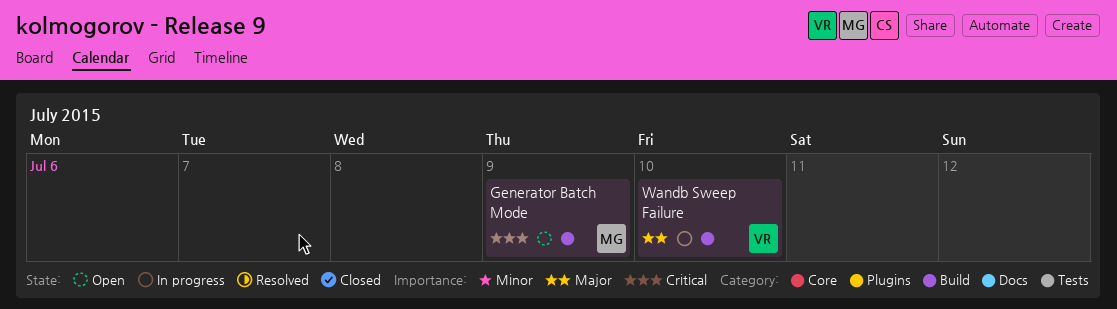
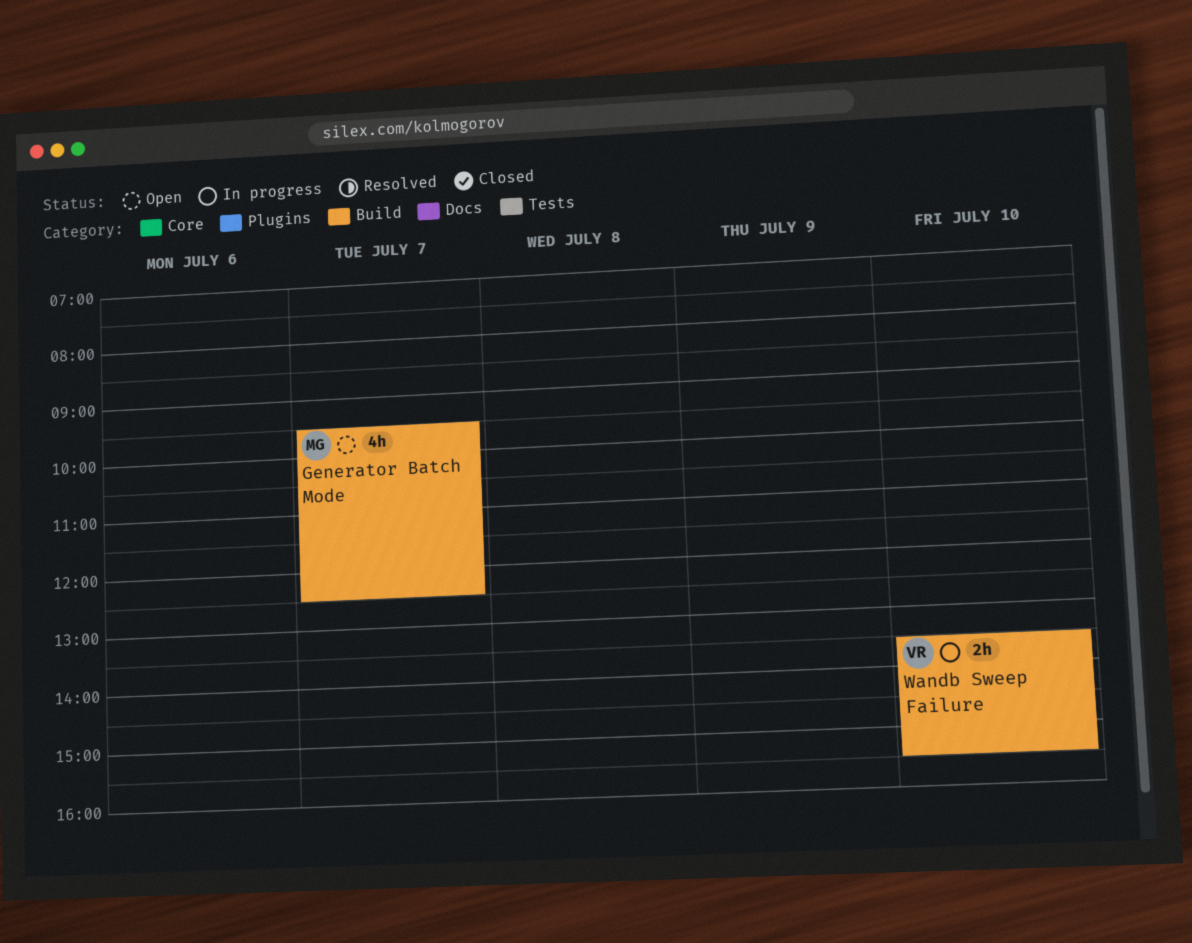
Generator Batch Mode, day: Jul 9 -> Jul 7

